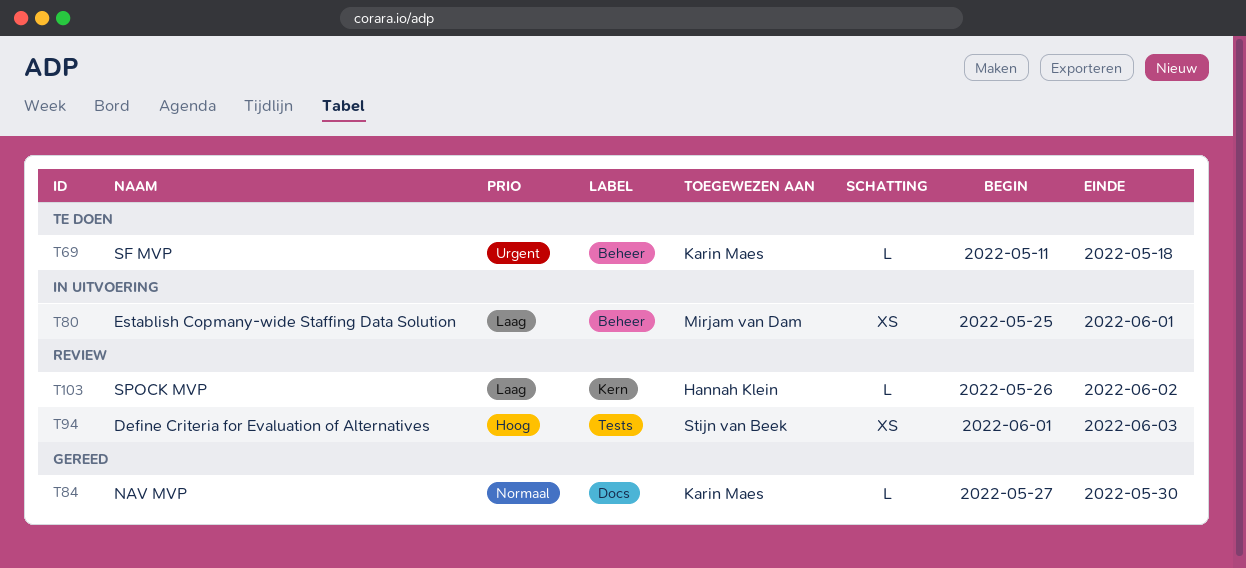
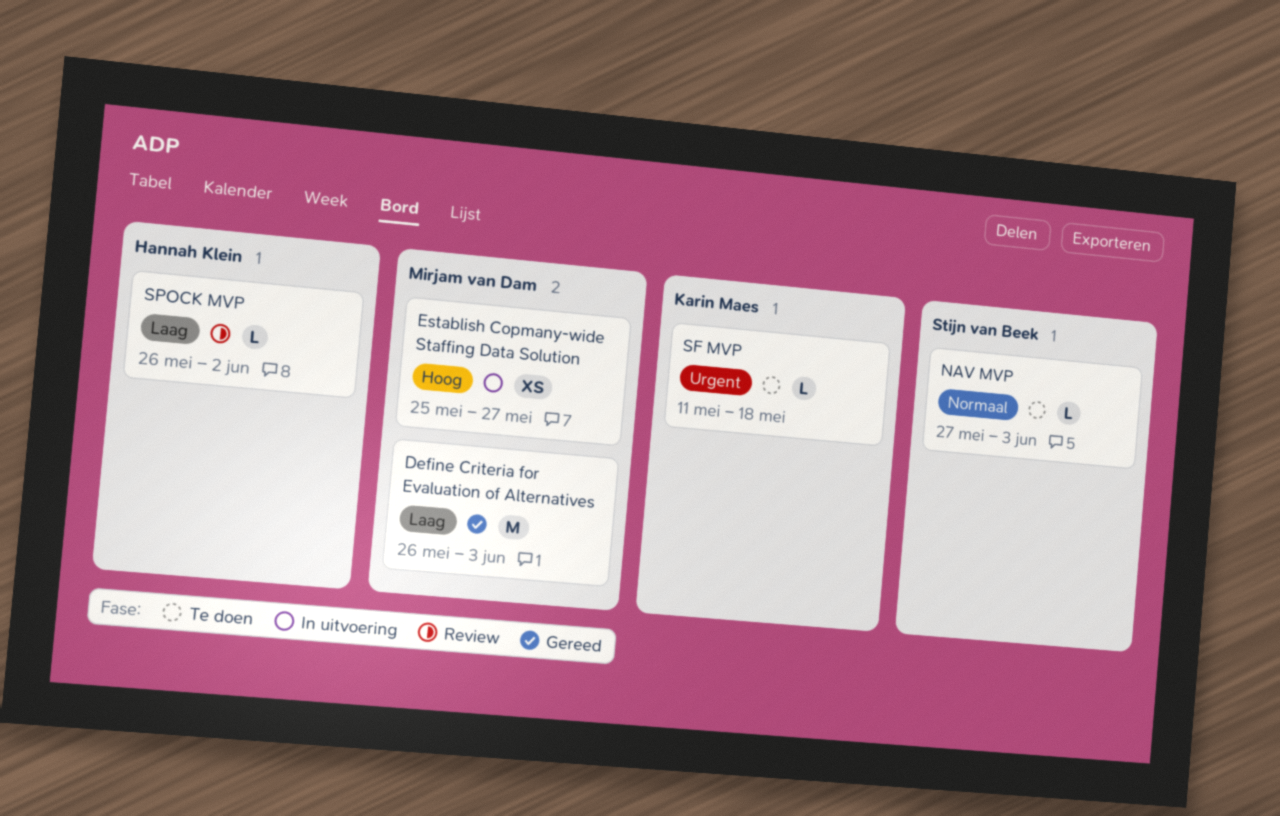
Define Criteria for Evaluation of Alternatives, status: Review -> Gereed
Define Criteria for Evaluation of Alternatives, owner: Stijn van Beek -> Mirjam van Dam
Define Criteria for Evaluation of Alternatives, priority: Hoog -> Laag
Define Criteria for Evaluation of Alternatives, estimate: XS -> M
Define Criteria for Evaluation of Alternatives, start: Jun 1 -> May 26
Establish Copmany-wide Staffing Data Solution, priority: Laag -> Hoog
Establish Copmany-wide Staffing Data Solution, due: Jun 1 -> May 27
NAV MVP, status: Gereed -> Te doen
NAV MVP, owner: Karin Maes -> Stijn van Beek
NAV MVP, due: May 30 -> Jun 3

